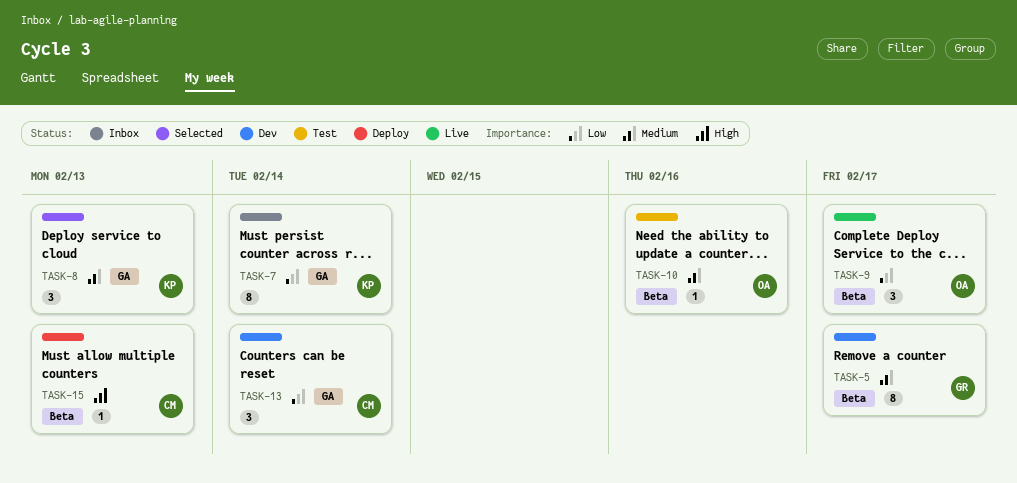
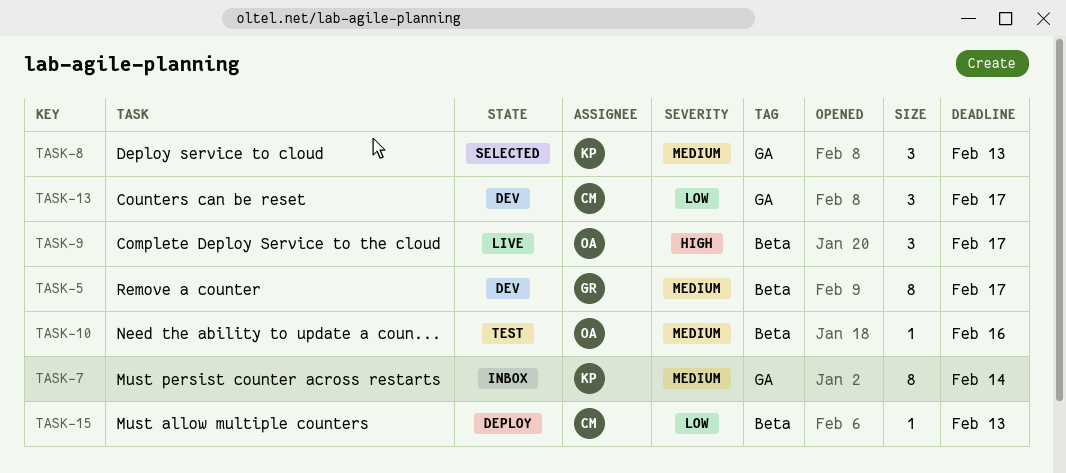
TASK-7, priority: Low -> Medium
TASK-9, priority: Low -> High
TASK-13, due: Feb 14 -> Feb 17
TASK-15, priority: High -> Low

